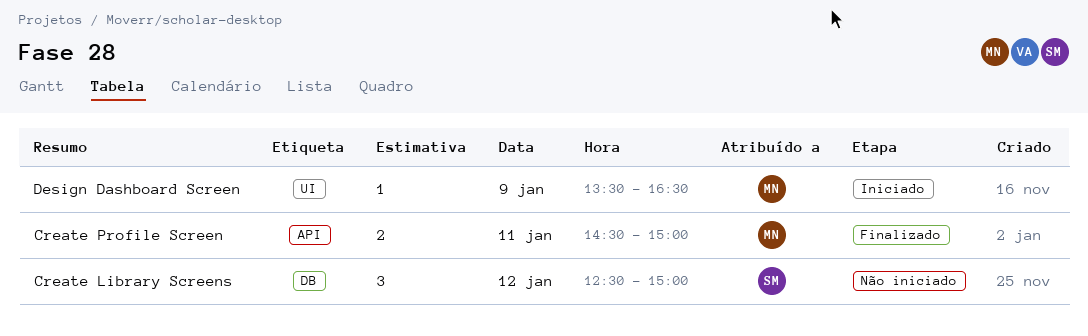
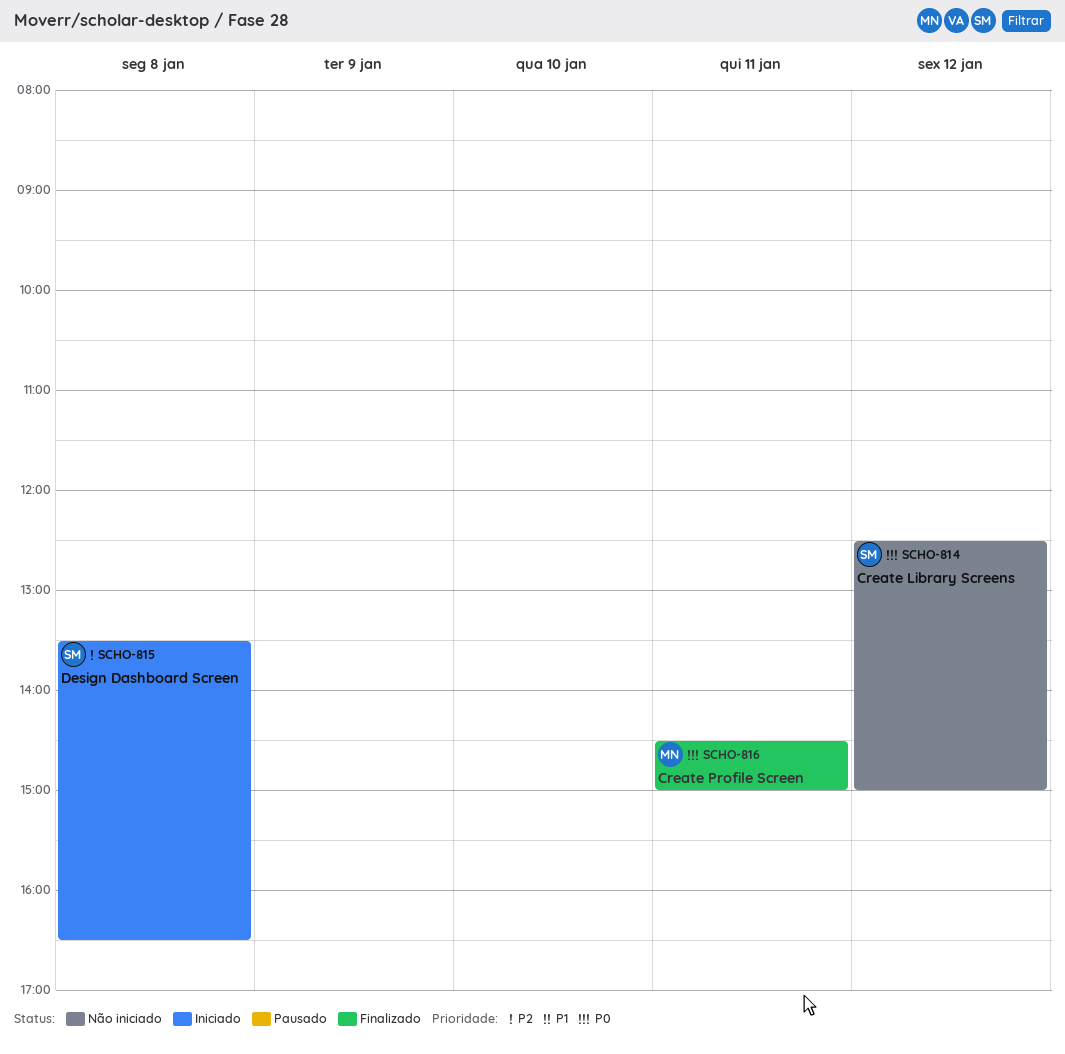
Design Dashboard Screen, owner: MN -> SM
Design Dashboard Screen, day: Jan 9 -> Jan 8

